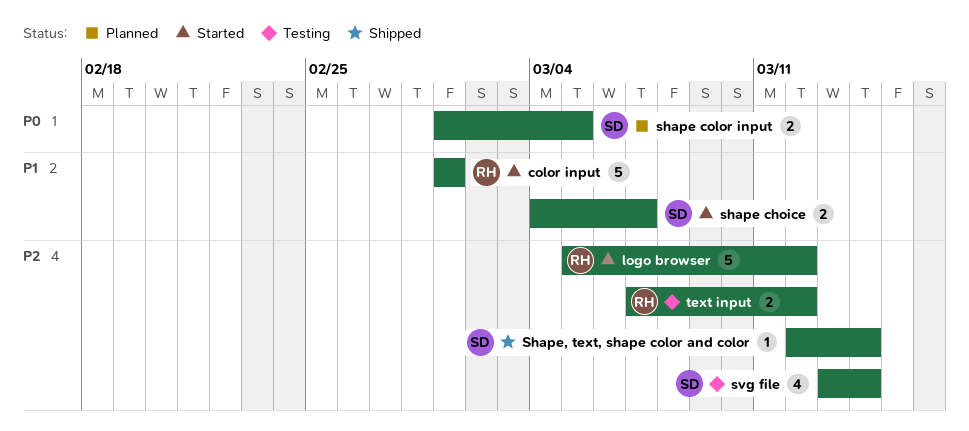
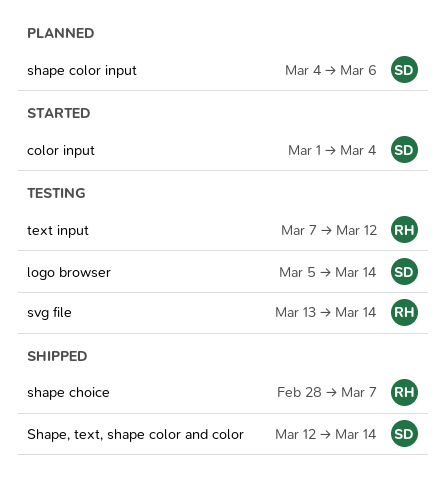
color input, owner: RH -> SD
color input, due: Mar 1 -> Mar 4
logo browser, status: Started -> Testing
logo browser, owner: RH -> SD
logo browser, due: Mar 12 -> Mar 14
shape choice, status: Started -> Shipped
shape choice, owner: SD -> RH
shape choice, start: Mar 4 -> Feb 28
shape color input, start: Mar 1 -> Mar 4
shape color input, due: Mar 5 -> Mar 6
svg file, owner: SD -> RH

